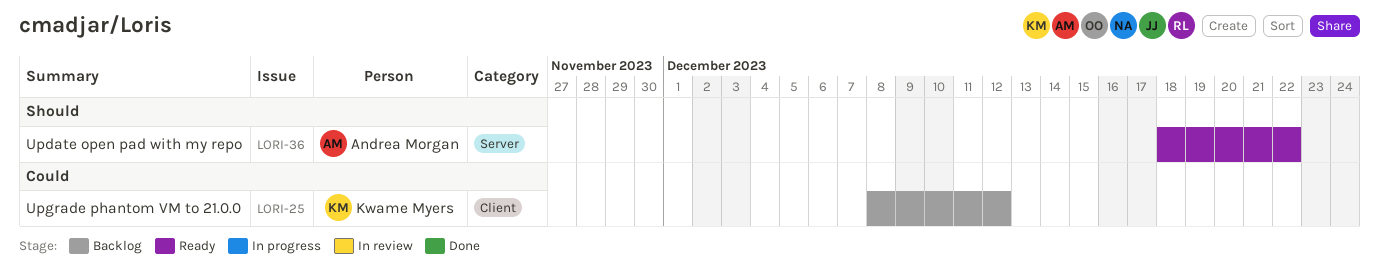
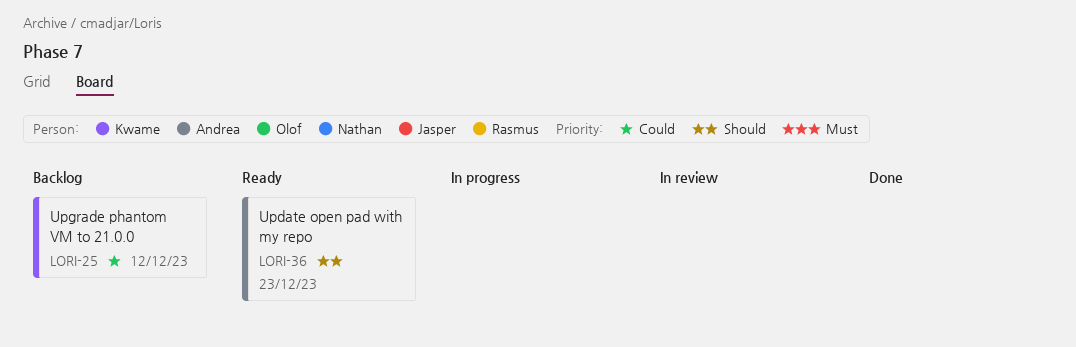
LORI-36, due: Dec 22 -> Dec 23

